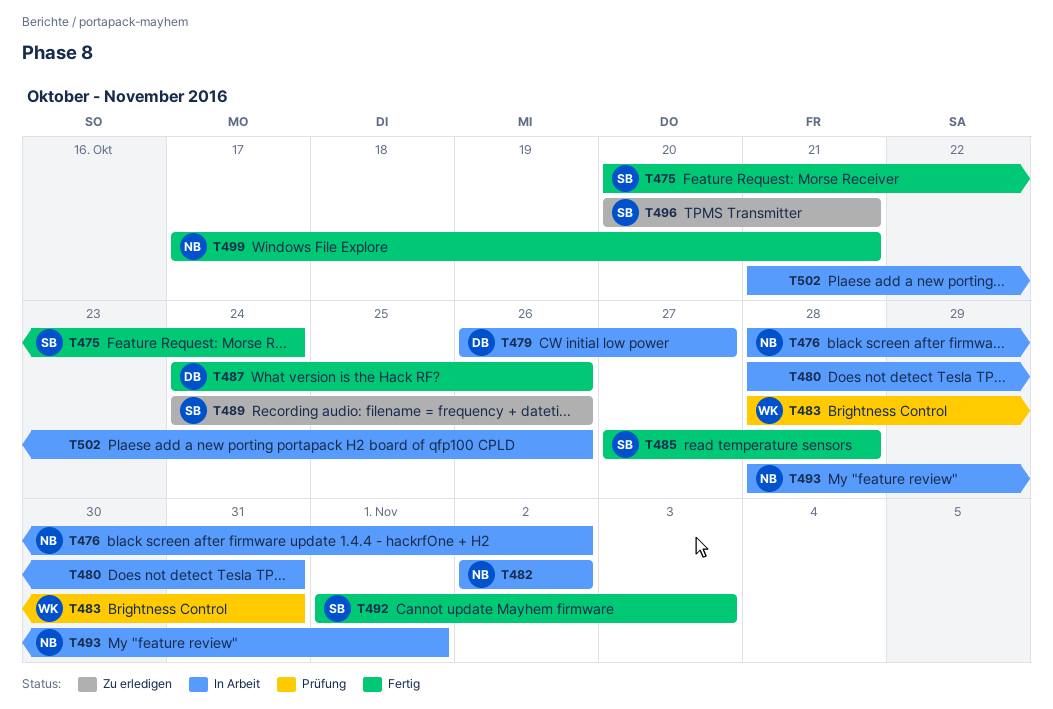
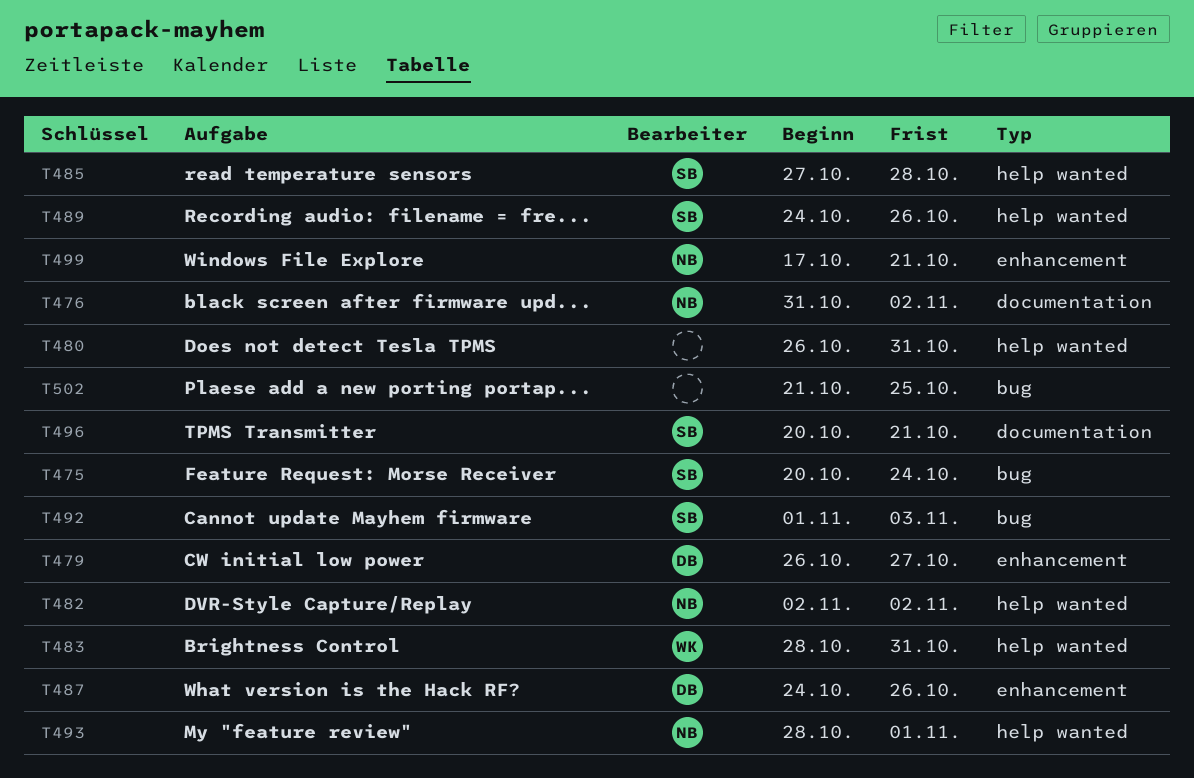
T476, start: Oct 28 -> Oct 31
T480, start: Oct 28 -> Oct 26
T502, due: Oct 26 -> Oct 25

